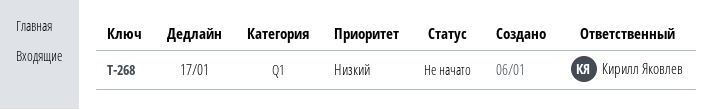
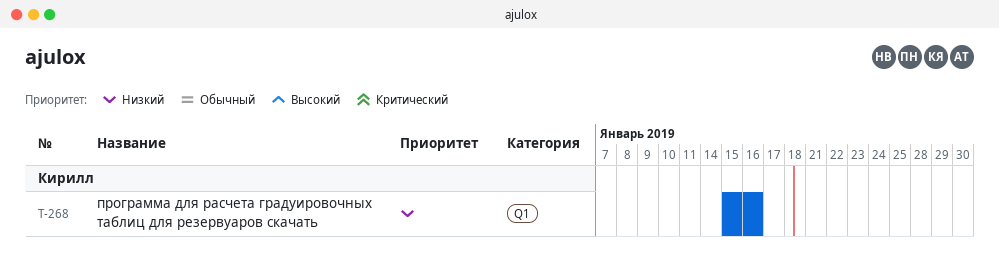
T-268, due: Jan 17 -> Jan 16

